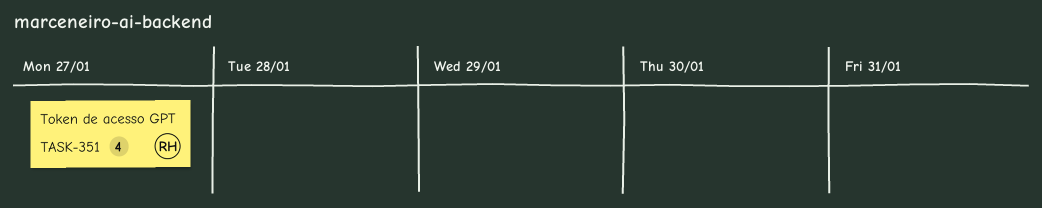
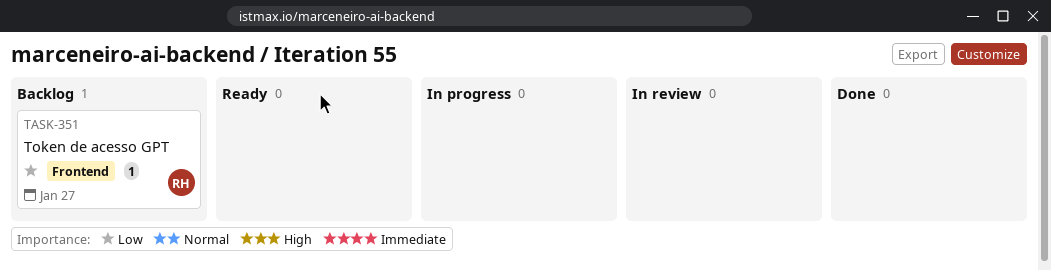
TASK-351, estimate: 4 -> 1

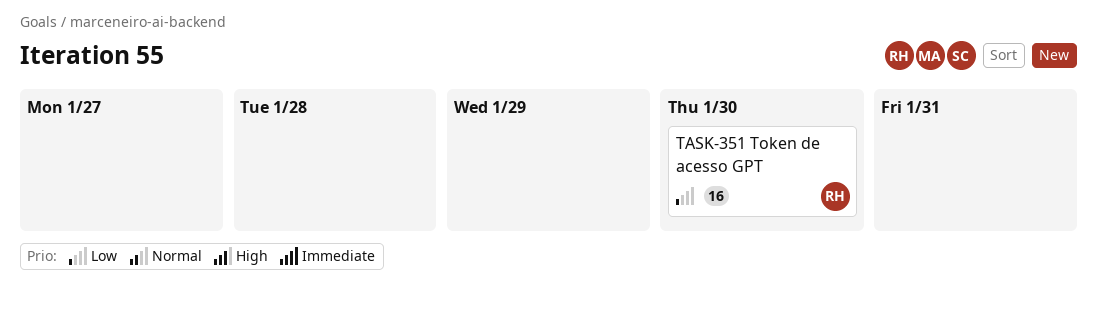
TASK-351, estimate: 1 -> 16
TASK-351, due: Jan 27 -> Jan 30

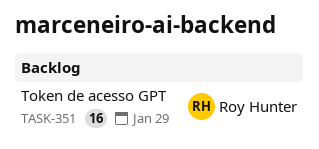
TASK-351, due: Jan 30 -> Jan 29

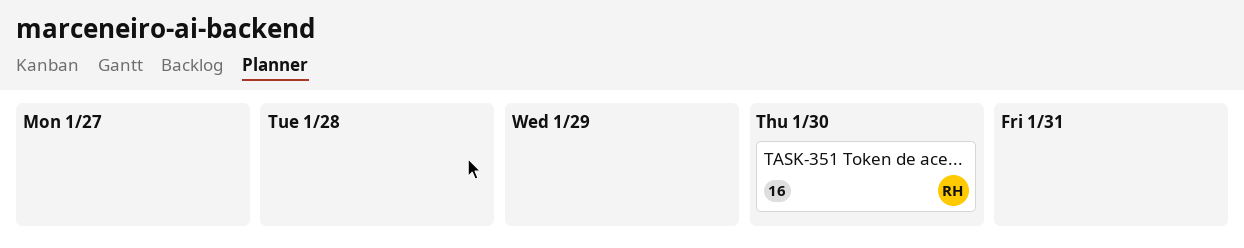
TASK-351, due: Jan 29 -> Jan 30

